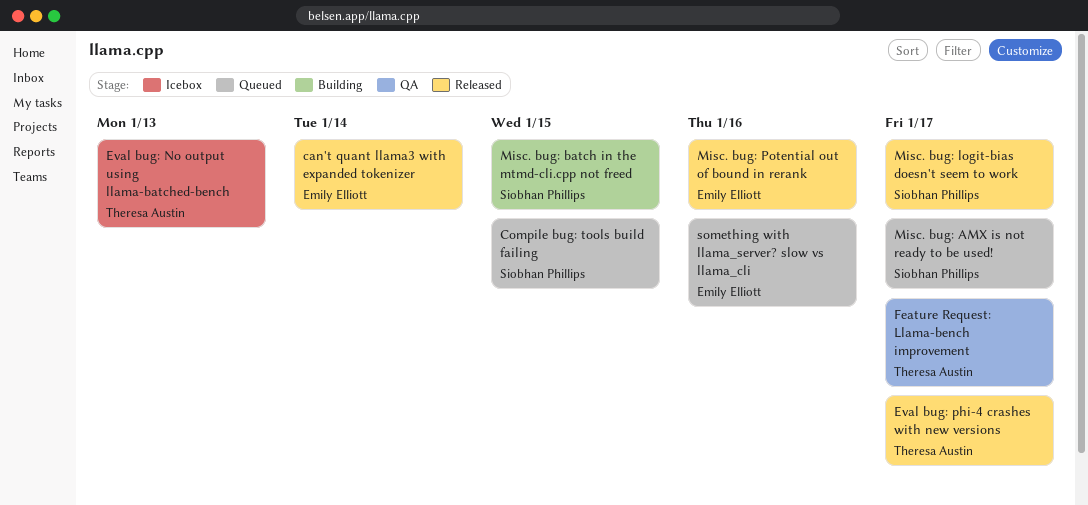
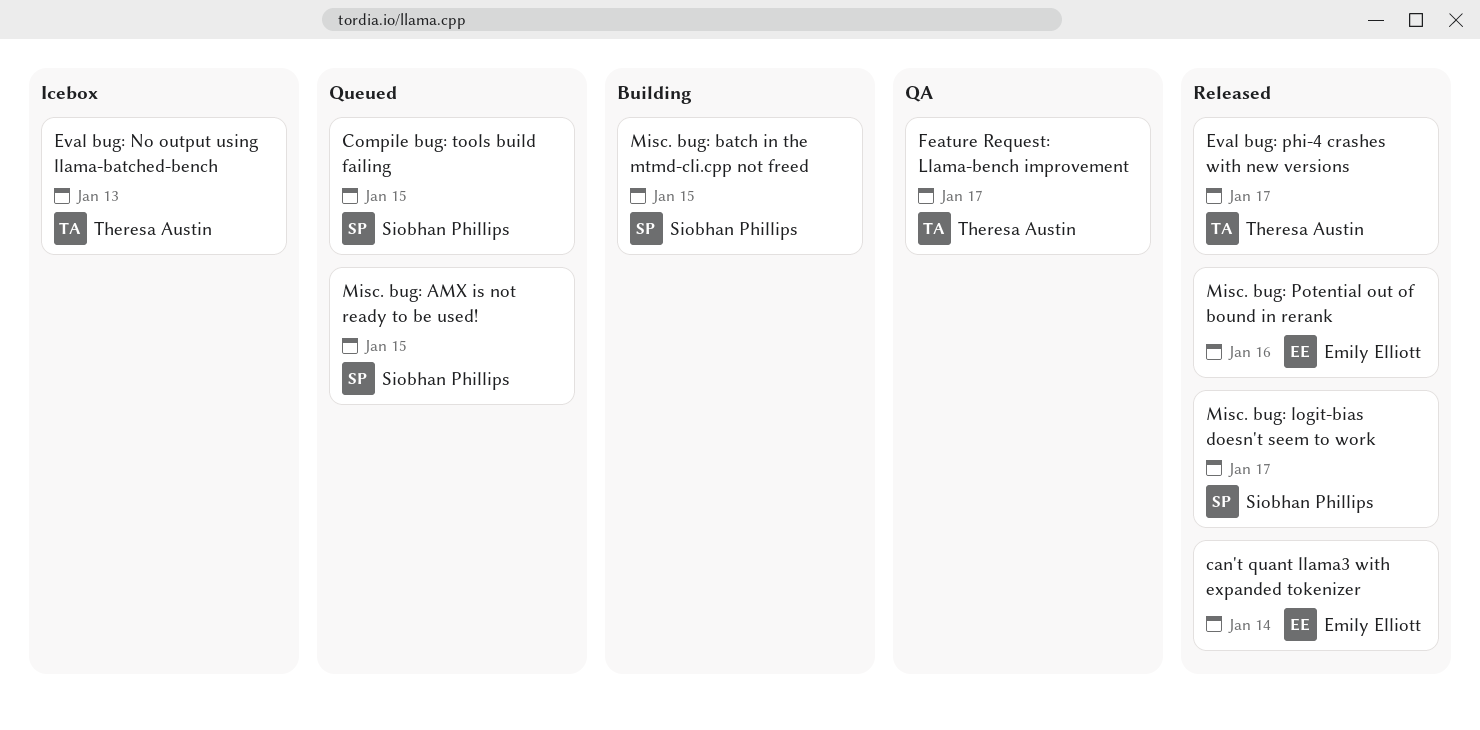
Misc. bug: AMX is not ready to be used!, due: Jan 17 -> Jan 15
something with llama_server? slow vs llama_cli: present -> none

